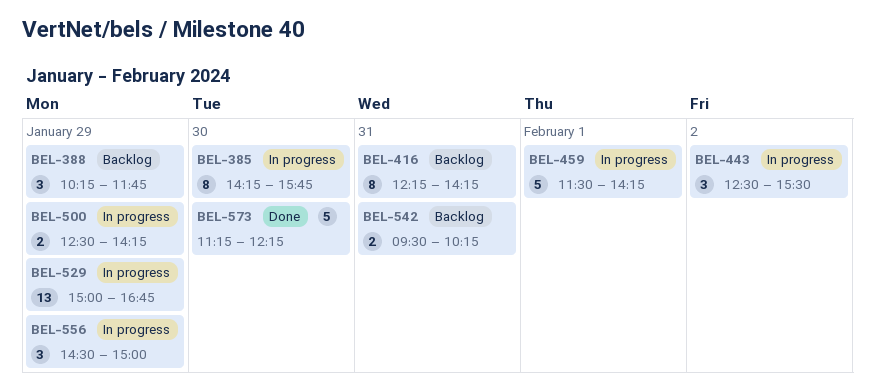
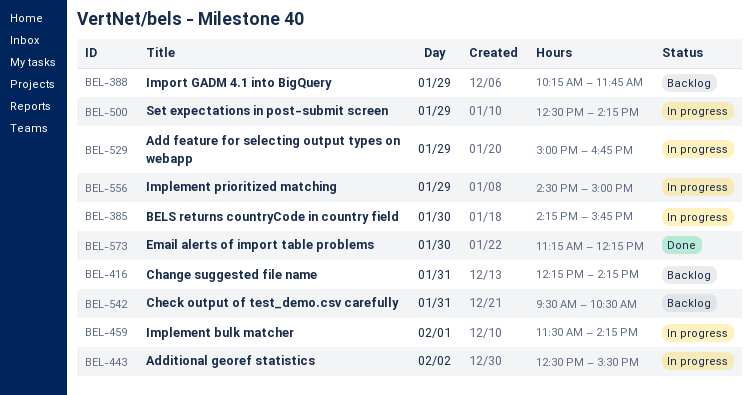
BEL-542, ends: 10:15 -> 10:30

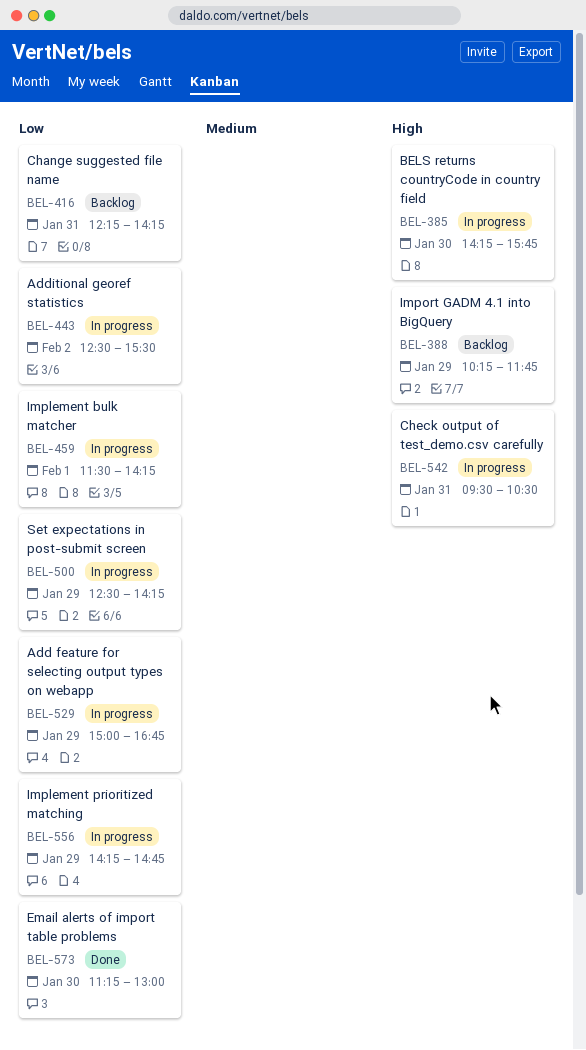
BEL-542, status: Backlog -> In progress
BEL-556, begins: 14:30 -> 14:15
BEL-556, ends: 15:00 -> 14:45
BEL-573, ends: 12:15 -> 13:00

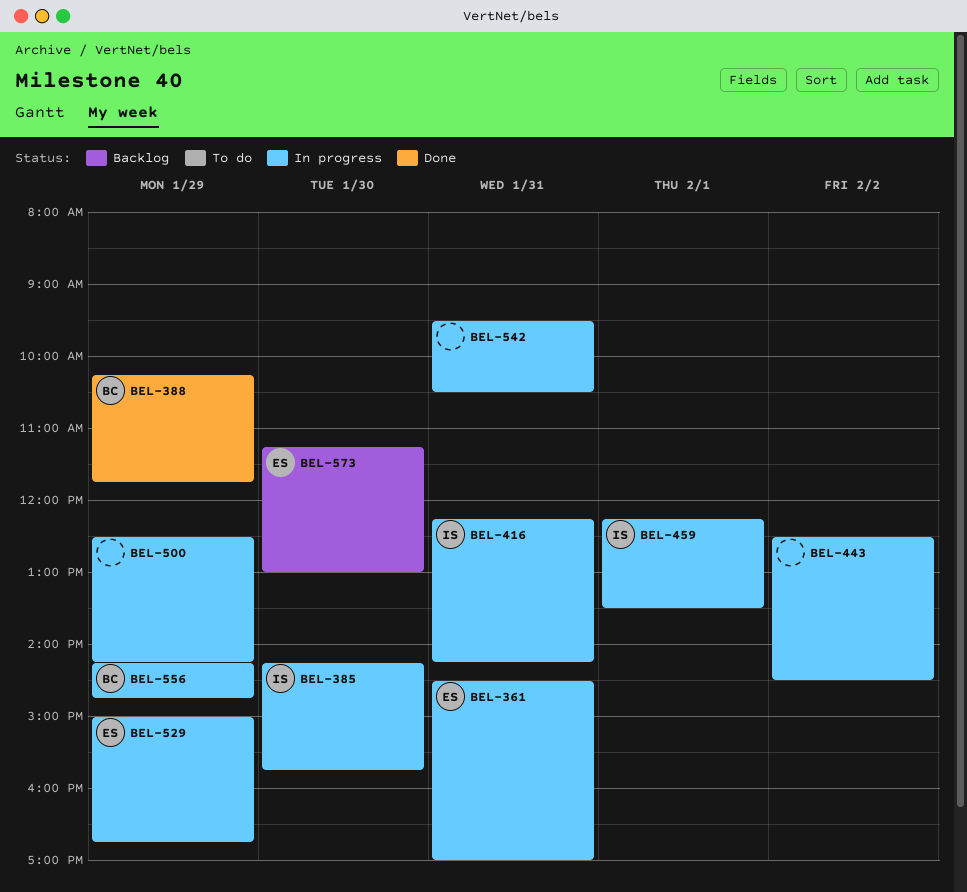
BEL-361: none -> present
BEL-388, status: Backlog -> Done
BEL-416, status: Backlog -> In progress
BEL-443, ends: 15:30 -> 14:30
BEL-459, begins: 11:30 -> 12:15
BEL-459, ends: 14:15 -> 13:30
BEL-573, status: Done -> Backlog

